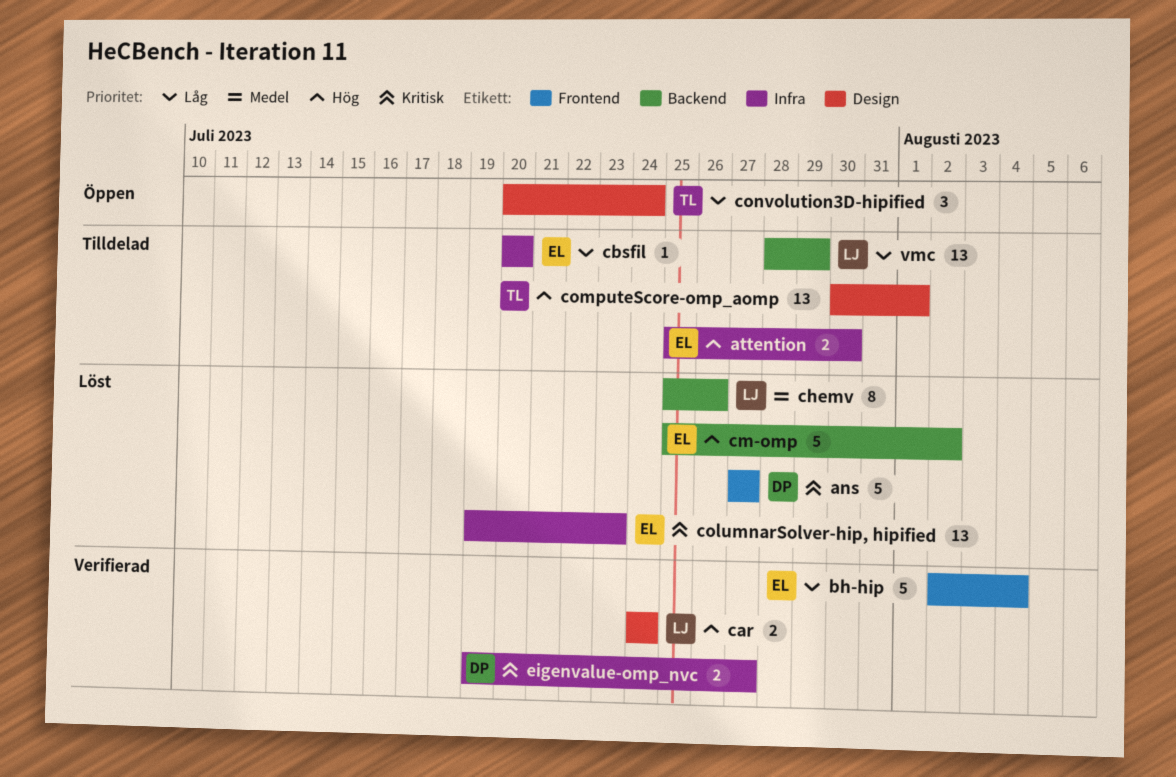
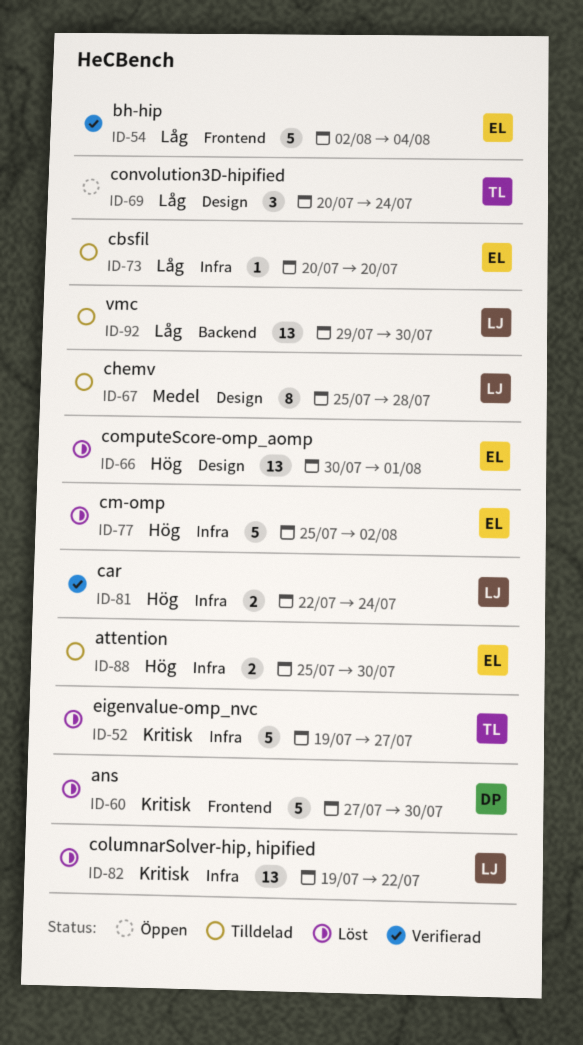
ans, due: Jul 27 -> Jul 30
car, label: Design -> Infra
car, start: Jul 24 -> Jul 22
chemv, status: Löst -> Tilldelad
chemv, label: Backend -> Design
chemv, due: Jul 26 -> Jul 28
cm-omp, label: Backend -> Infra
columnarSolver-hip, hipified, owner: EL -> LJ
columnarSolver-hip, hipified, due: Jul 23 -> Jul 22
computeScore-omp_aomp, status: Tilldelad -> Löst
computeScore-omp_aomp, owner: TL -> EL
eigenvalue-omp_nvc, status: Verifierad -> Löst
eigenvalue-omp_nvc, owner: DP -> TL
eigenvalue-omp_nvc, estimate: 2 -> 5
vmc, start: Jul 28 -> Jul 29
vmc, due: Jul 29 -> Jul 30

